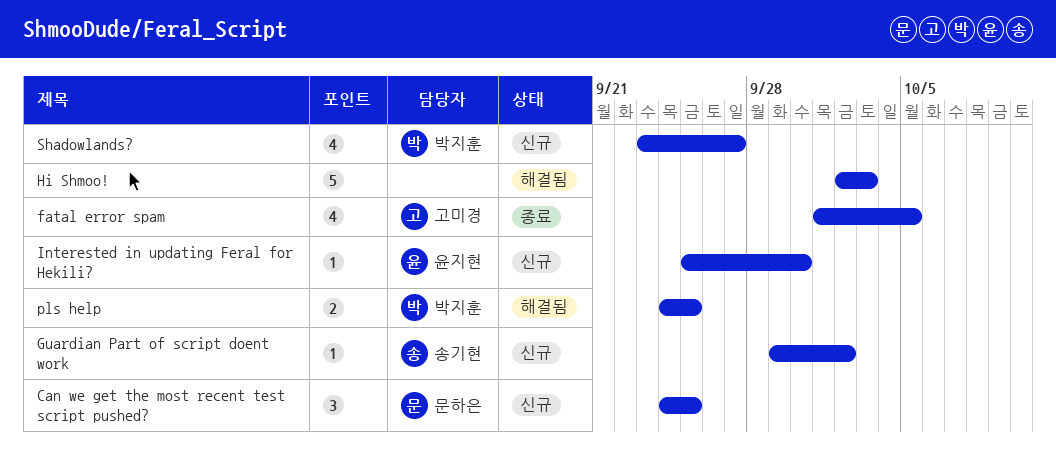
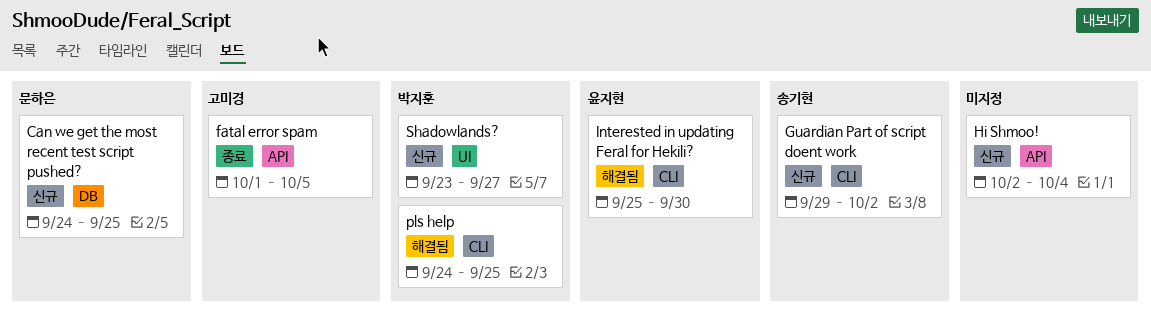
Hi Shmoo!, status: 해결됨 -> 신규
Hi Shmoo!, due: Oct 3 -> Oct 4
Interested in updating Feral for Hekili?, status: 신규 -> 해결됨

